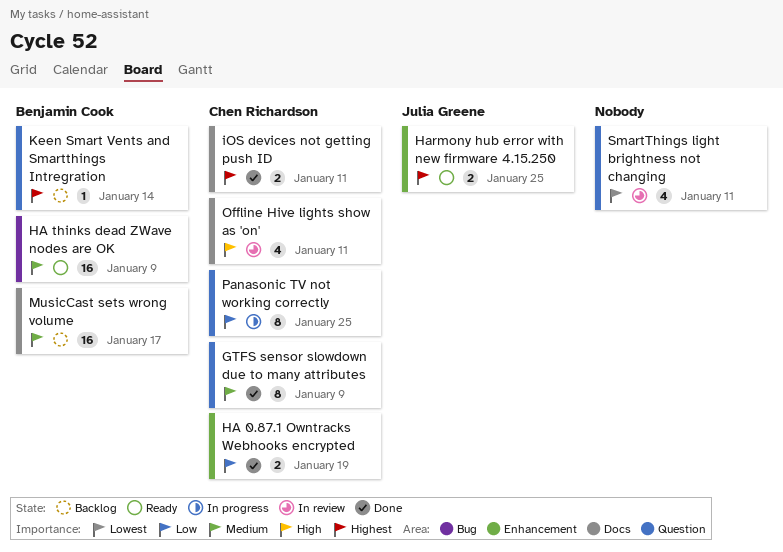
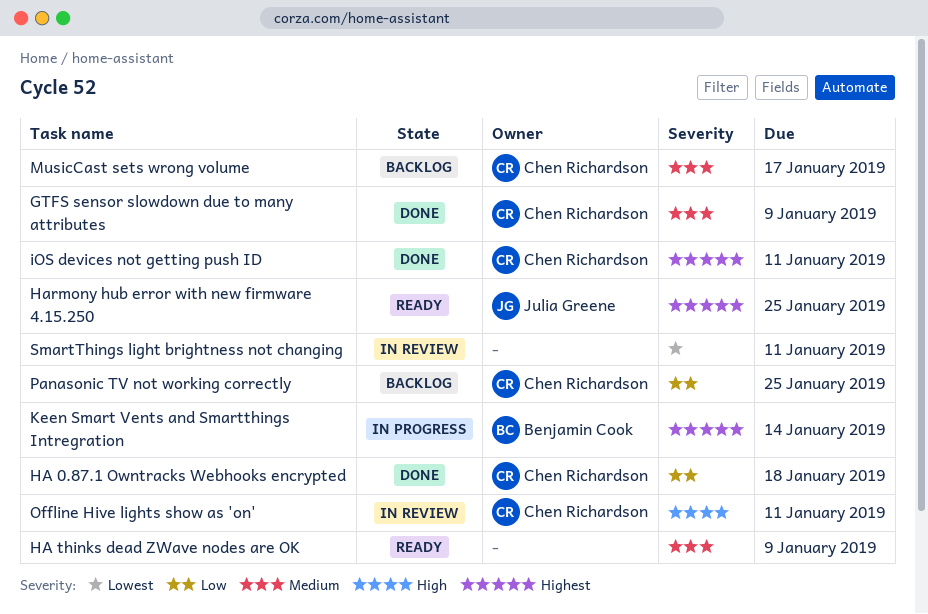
HA 0.87.1 Owntracks Webhooks encrypted, due: Jan 19 -> Jan 18
HA thinks dead ZWave nodes are OK, owner: Benjamin Cook -> none
Keen Smart Vents and Smartthings Intregration, status: Backlog -> In progress
MusicCast sets wrong volume, owner: Benjamin Cook -> Chen Richardson
Panasonic TV not working correctly, status: In progress -> Backlog

